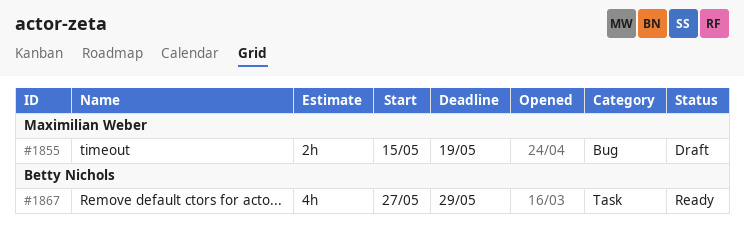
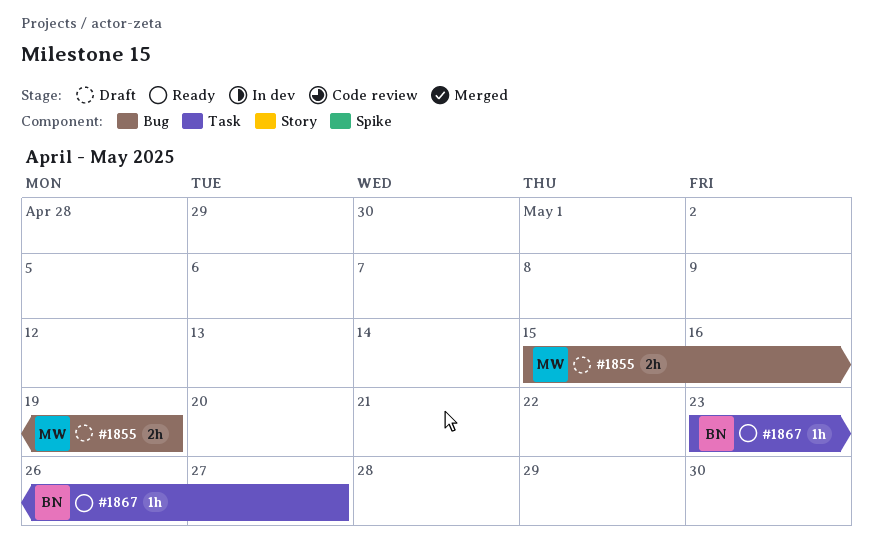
#1867, estimate: 4h -> 1h
#1867, start: May 27 -> May 23
#1867, due: May 29 -> May 27

